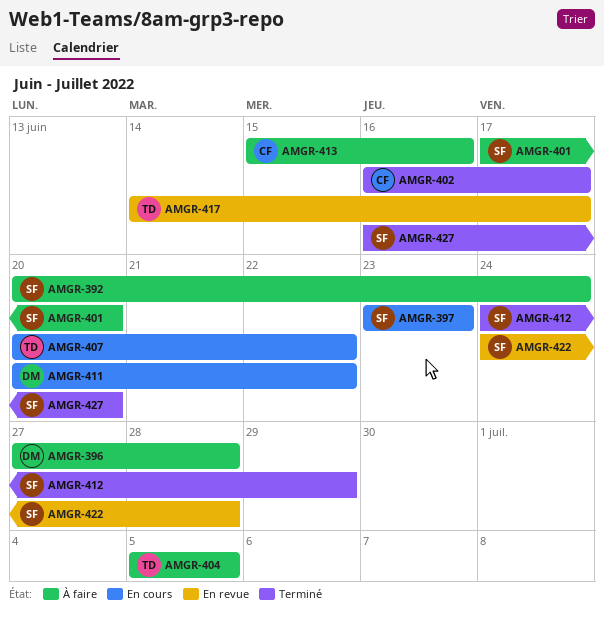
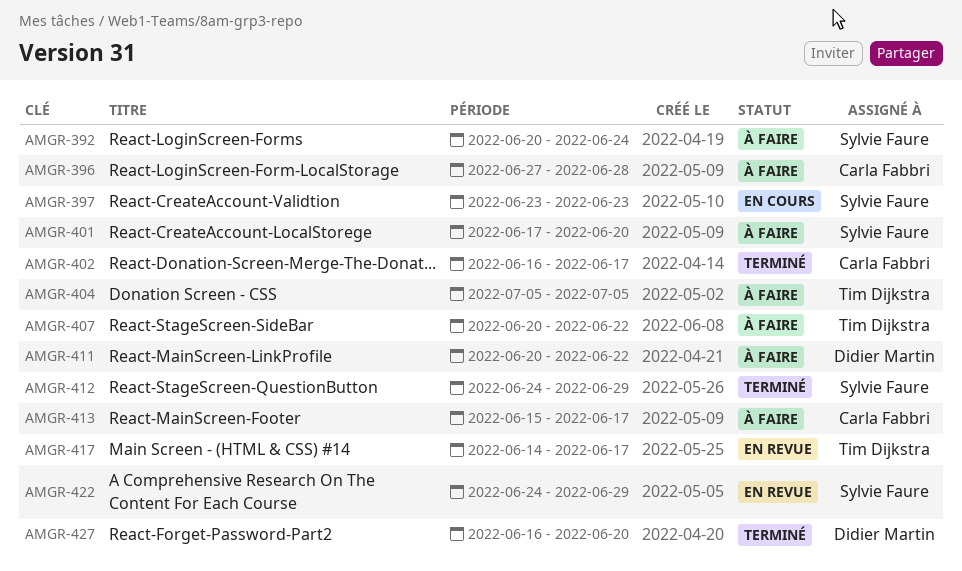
AMGR-396, owner: Didier Martin -> Carla Fabbri
AMGR-407, status: En cours -> À faire
AMGR-411, status: En cours -> À faire
AMGR-413, due: Jun 16 -> Jun 17
AMGR-422, due: Jun 28 -> Jun 29
AMGR-427, owner: Sylvie Faure -> Didier Martin

